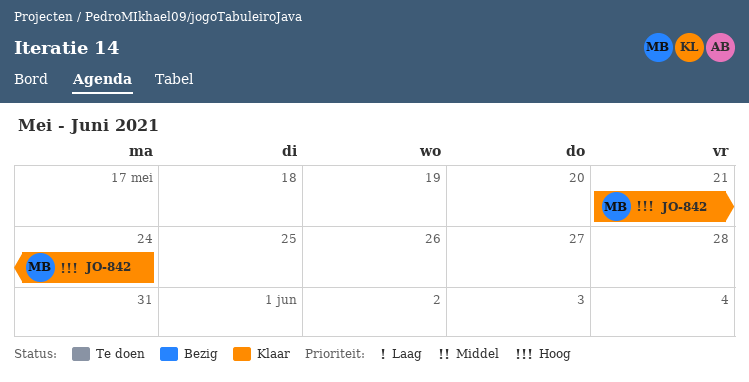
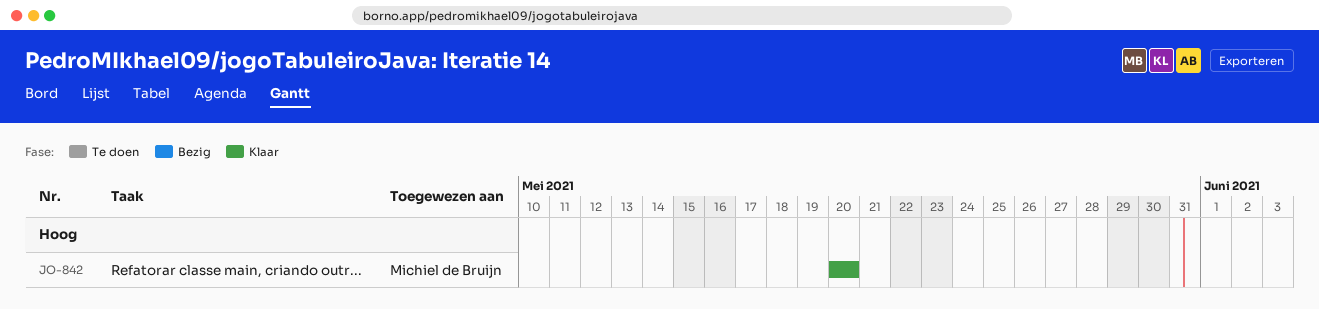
JO-842, start: May 21 -> May 20
JO-842, due: May 24 -> May 20

